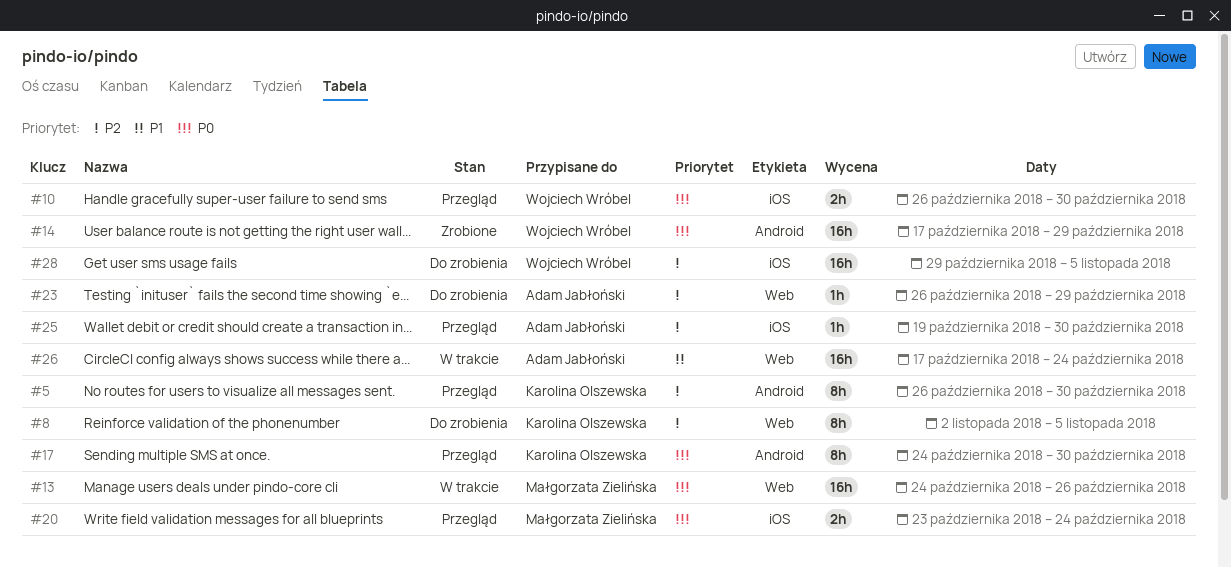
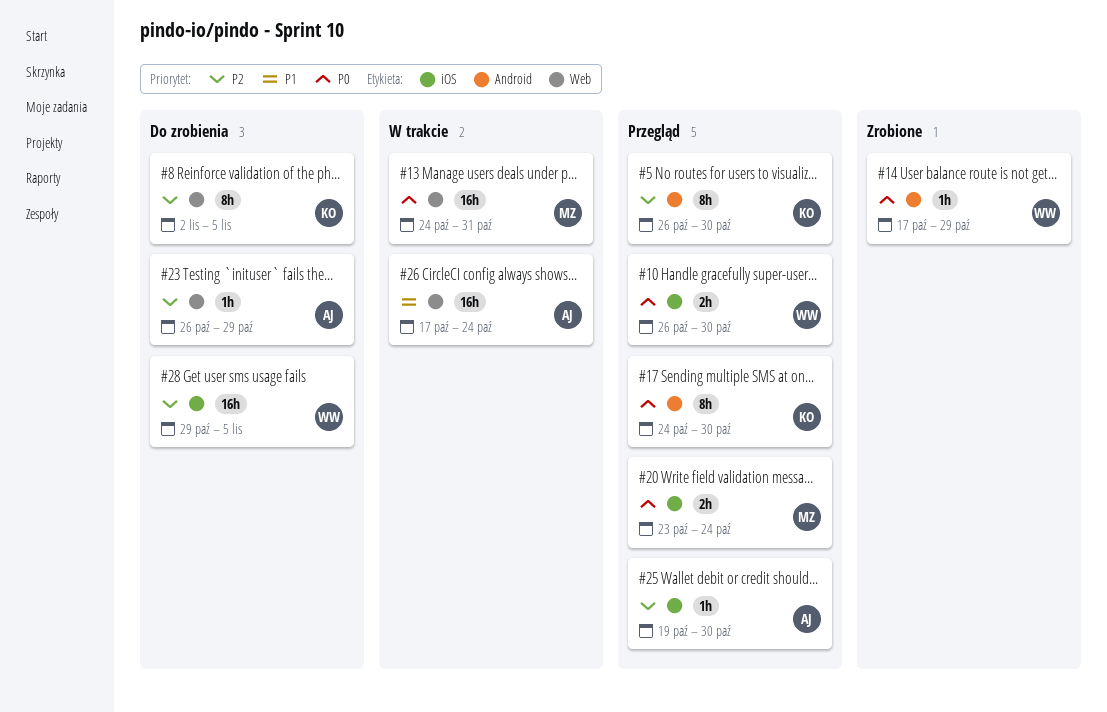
#13, due: Oct 26 -> Oct 31
#14, estimate: 16h -> 1h

